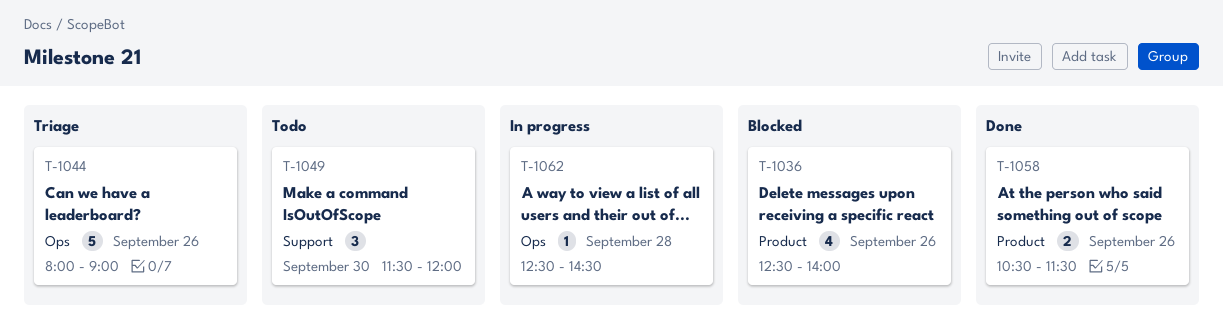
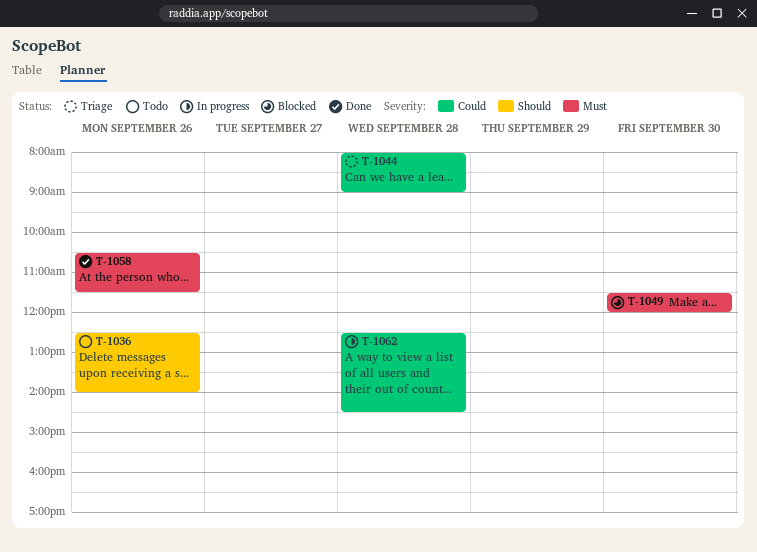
T-1036, status: Blocked -> Todo
T-1044, day: Sep 26 -> Sep 28
T-1049, status: Todo -> Blocked

